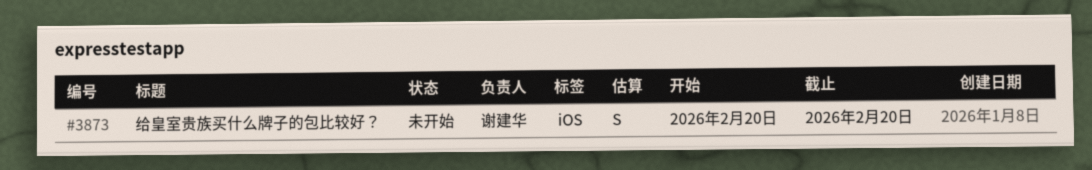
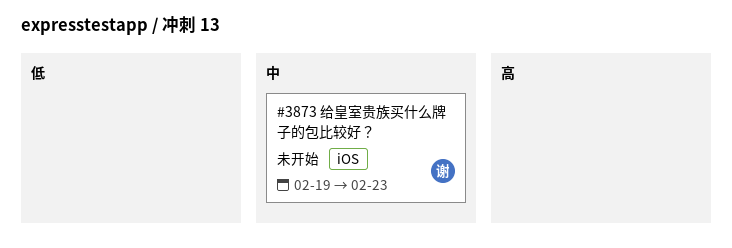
#3873, start: Feb 20 -> Feb 19
#3873, due: Feb 20 -> Feb 23

